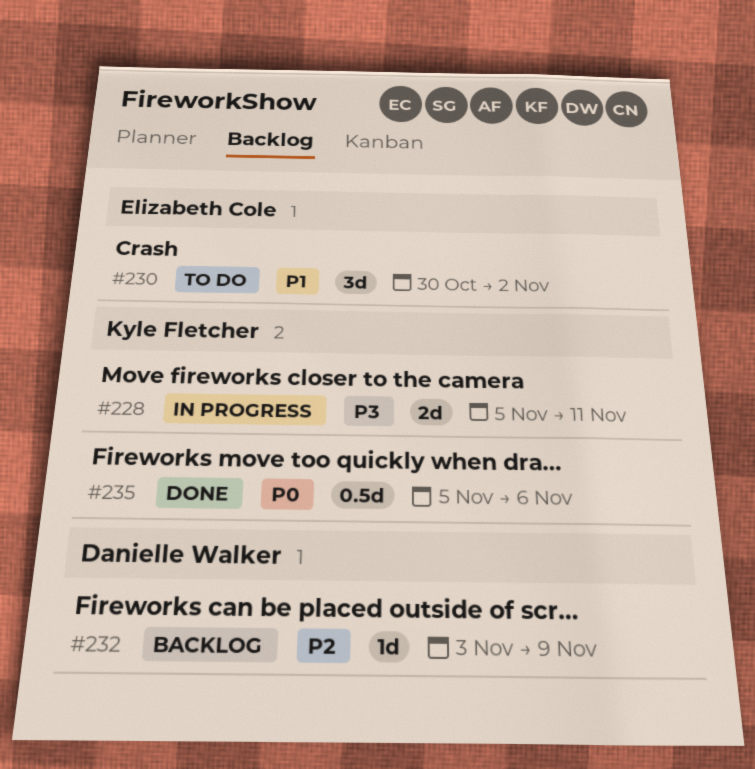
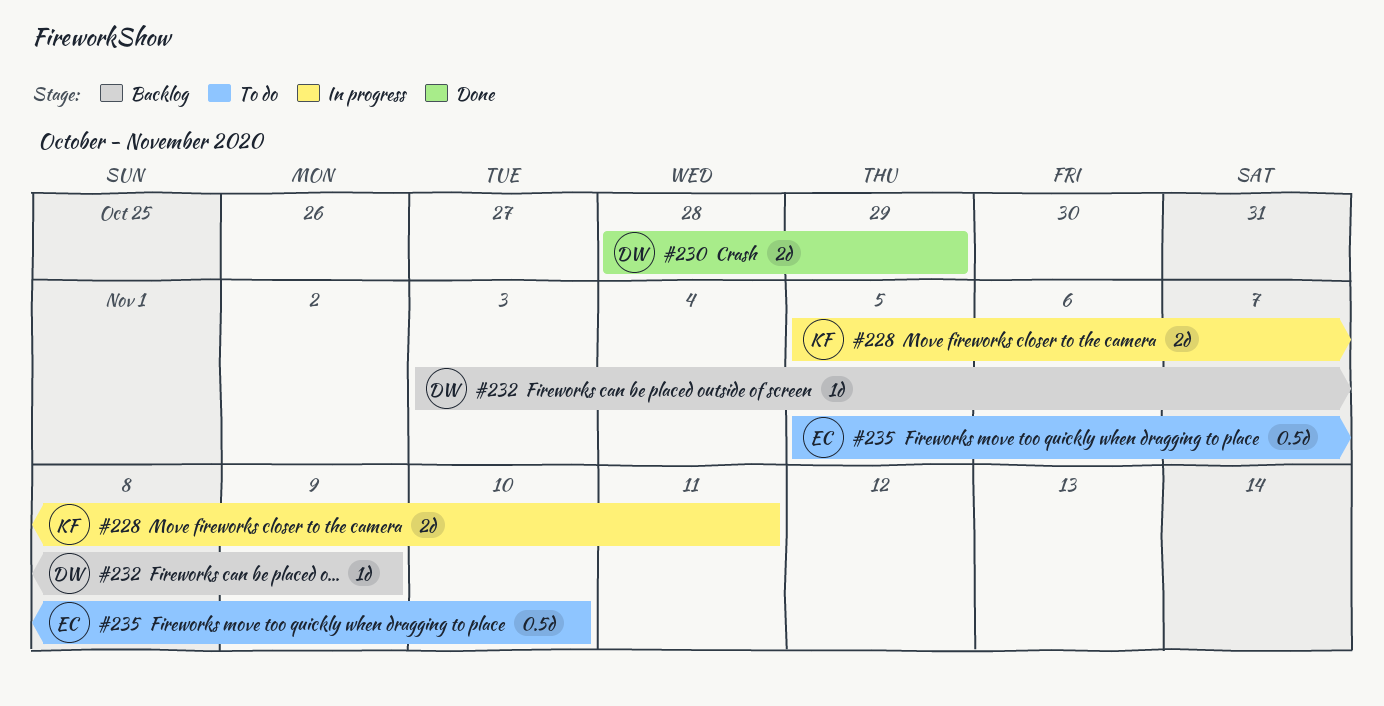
#230, status: To do -> Done
#230, owner: Elizabeth Cole -> Danielle Walker
#230, estimate: 3d -> 2d
#230, start: Oct 30 -> Oct 28
#230, due: Nov 2 -> Oct 29
#235, status: Done -> To do
#235, owner: Kyle Fletcher -> Elizabeth Cole
#235, due: Nov 6 -> Nov 10

